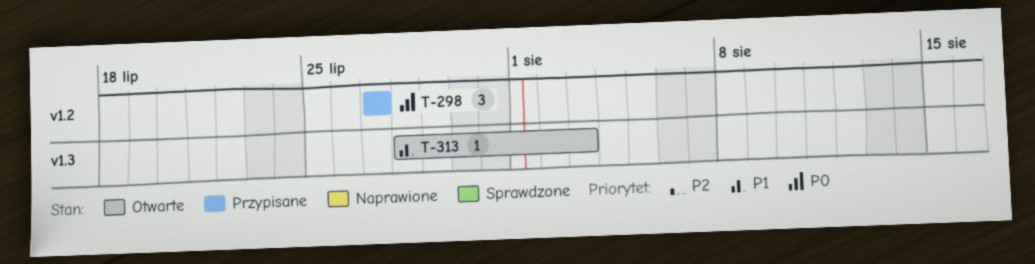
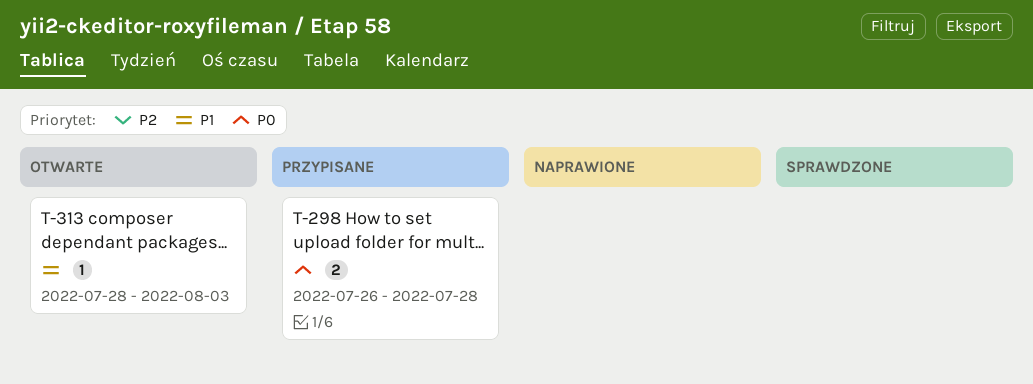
T-298, estimate: 3 -> 2
T-298, start: Jul 27 -> Jul 26
T-298, due: Jul 27 -> Jul 28

